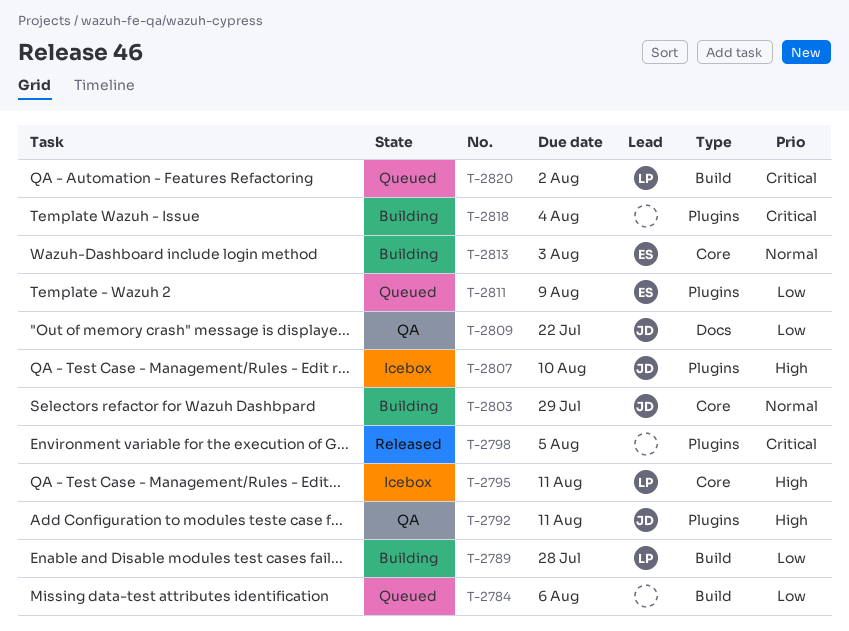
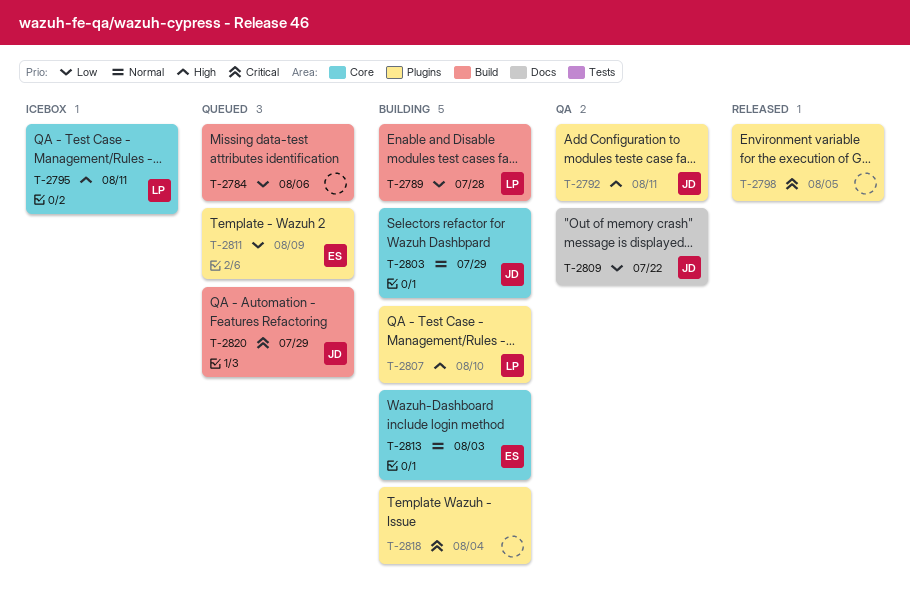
T-2807, status: Icebox -> Building
T-2807, owner: JD -> LP
T-2820, owner: LP -> JD
T-2820, due: Aug 2 -> Jul 29

